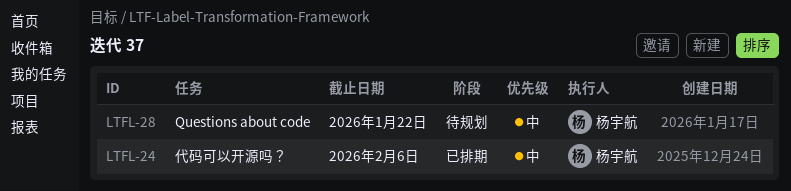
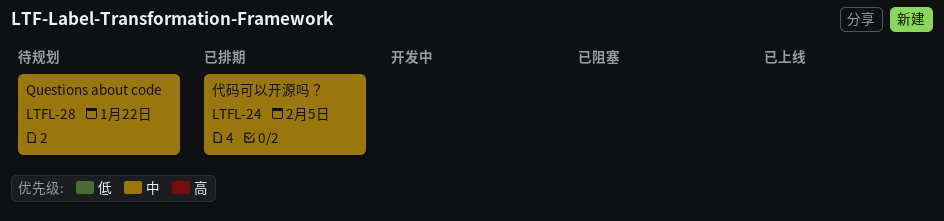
LTFL-24, due: Feb 6 -> Feb 5

